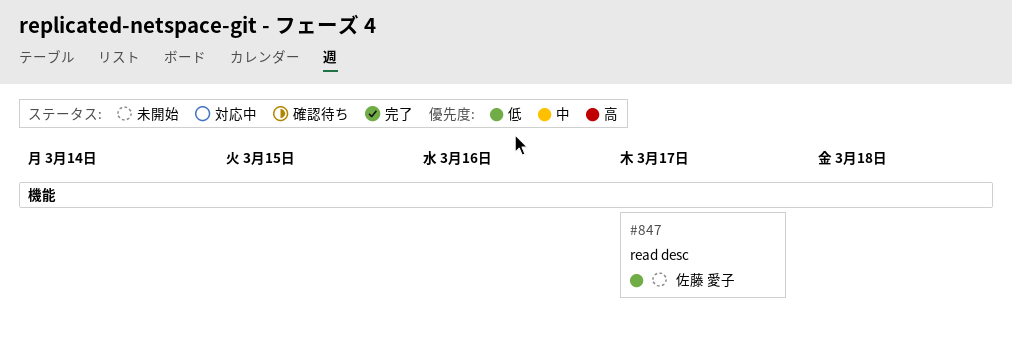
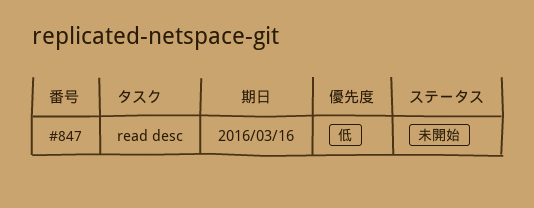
#847, due: Mar 17 -> Mar 16

